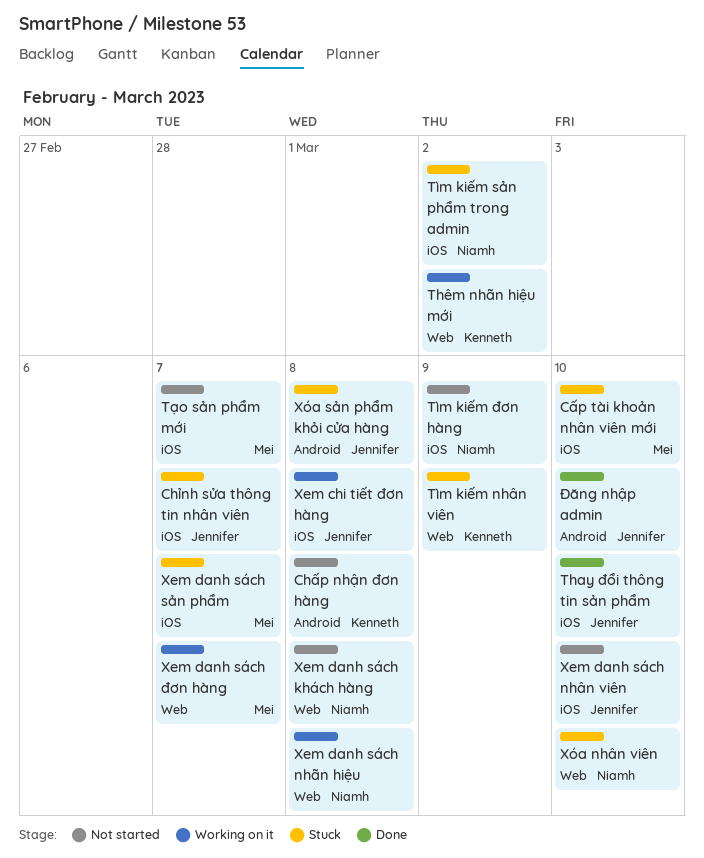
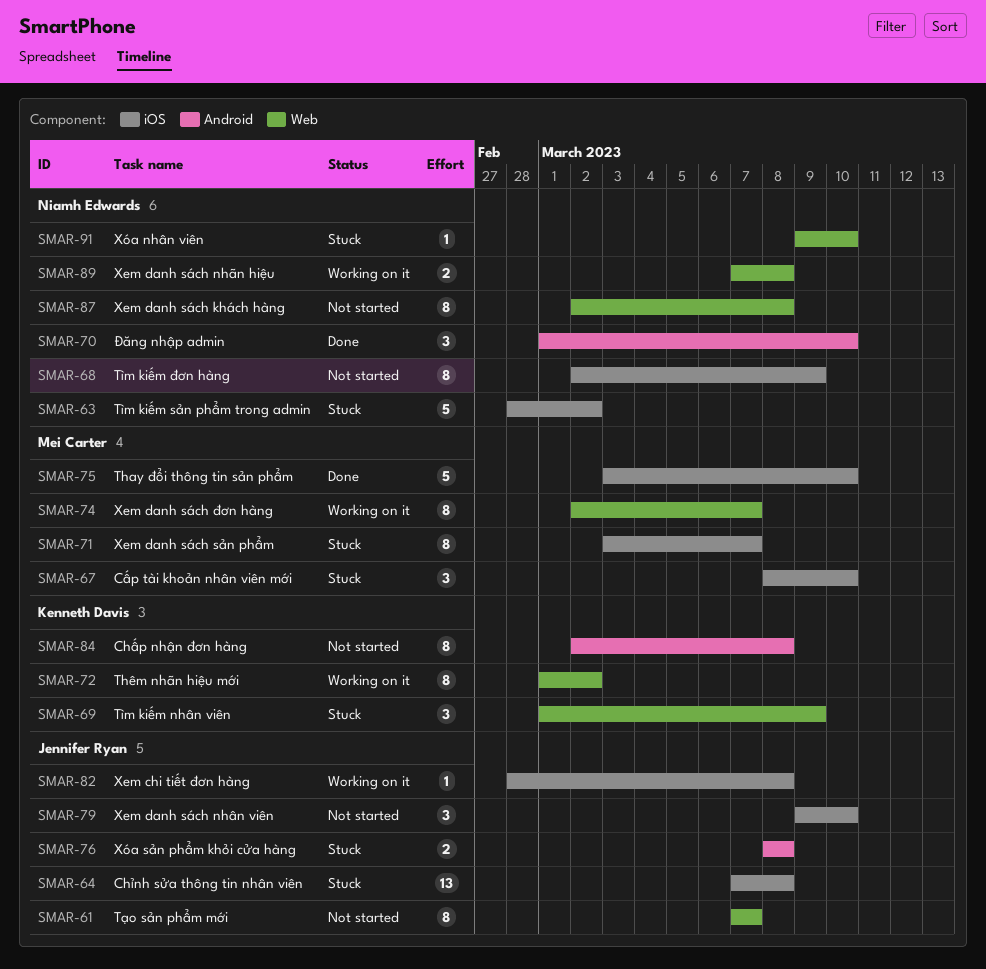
Chỉnh sửa thông tin nhân viên, due: Mar 7 -> Mar 8
Thay đổi thông tin sản phẩm, owner: Jennifer Ryan -> Mei Carter
Tạo sản phẩm mới, owner: Mei Carter -> Jennifer Ryan
Tạo sản phẩm mới, label: iOS -> Web
Đăng nhập admin, owner: Jennifer Ryan -> Niamh Edwards

